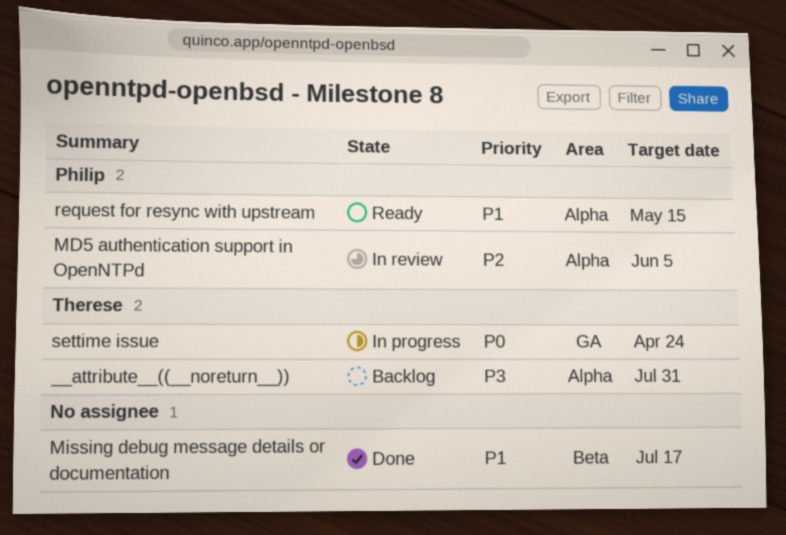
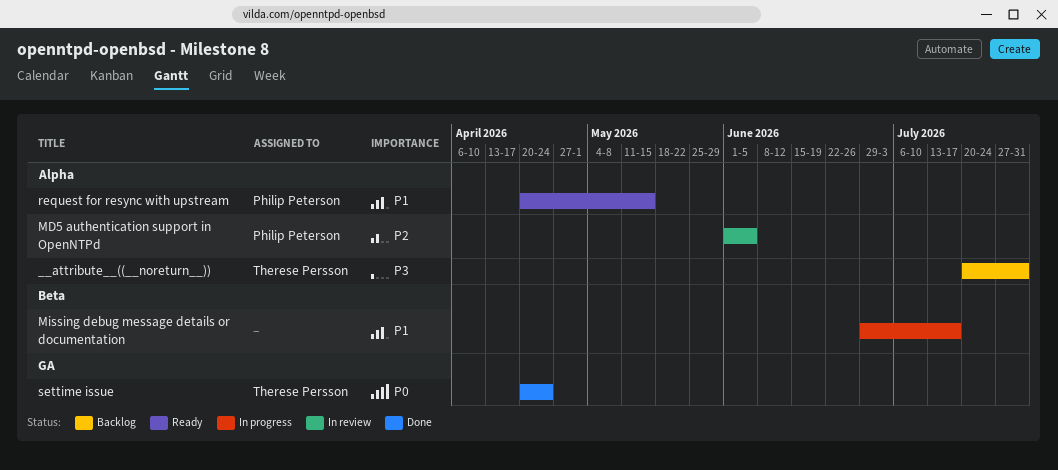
Missing debug message details or documentation, status: Done -> In progress
settime issue, status: In progress -> Done

